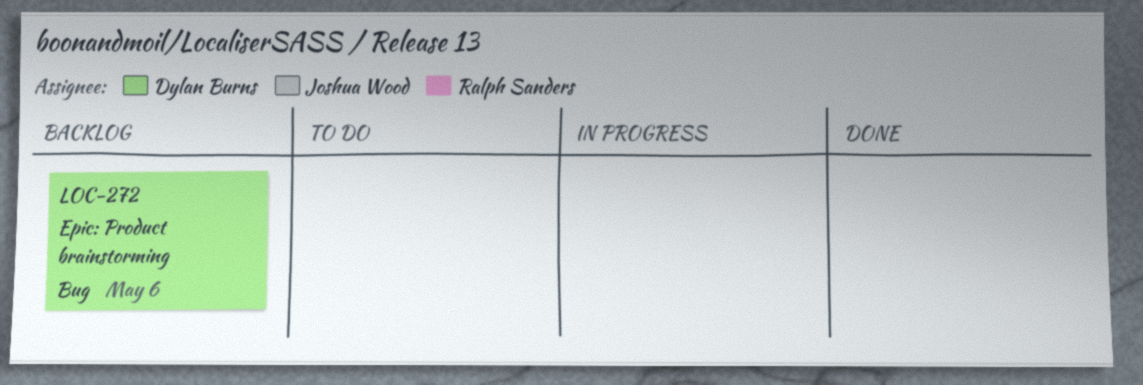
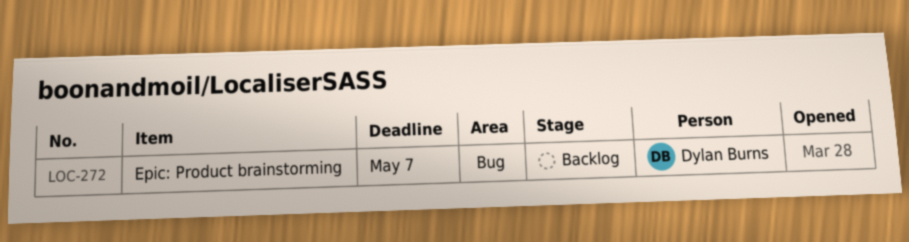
LOC-272, due: May 6 -> May 7

